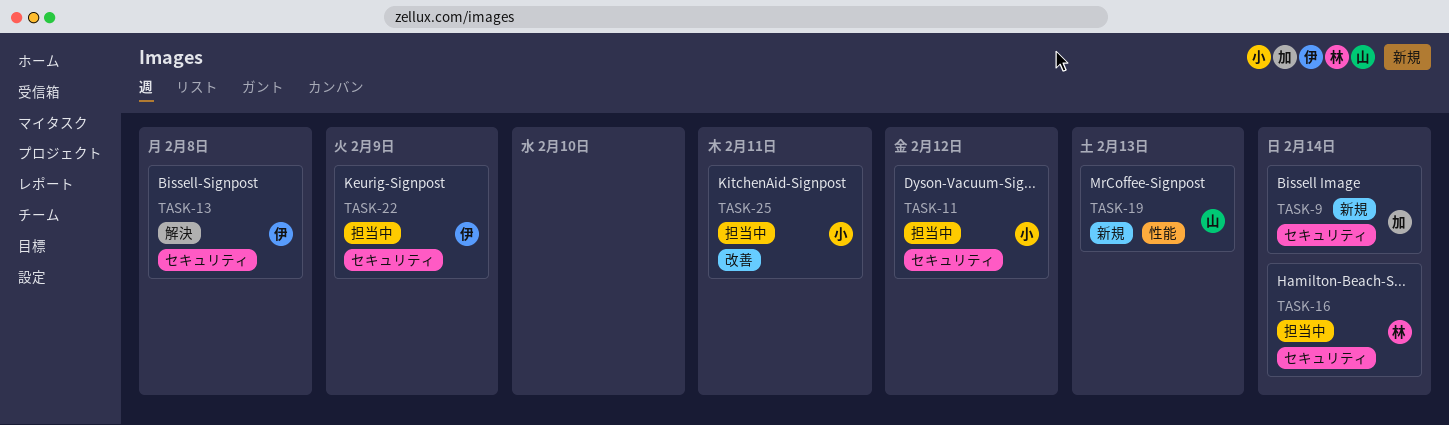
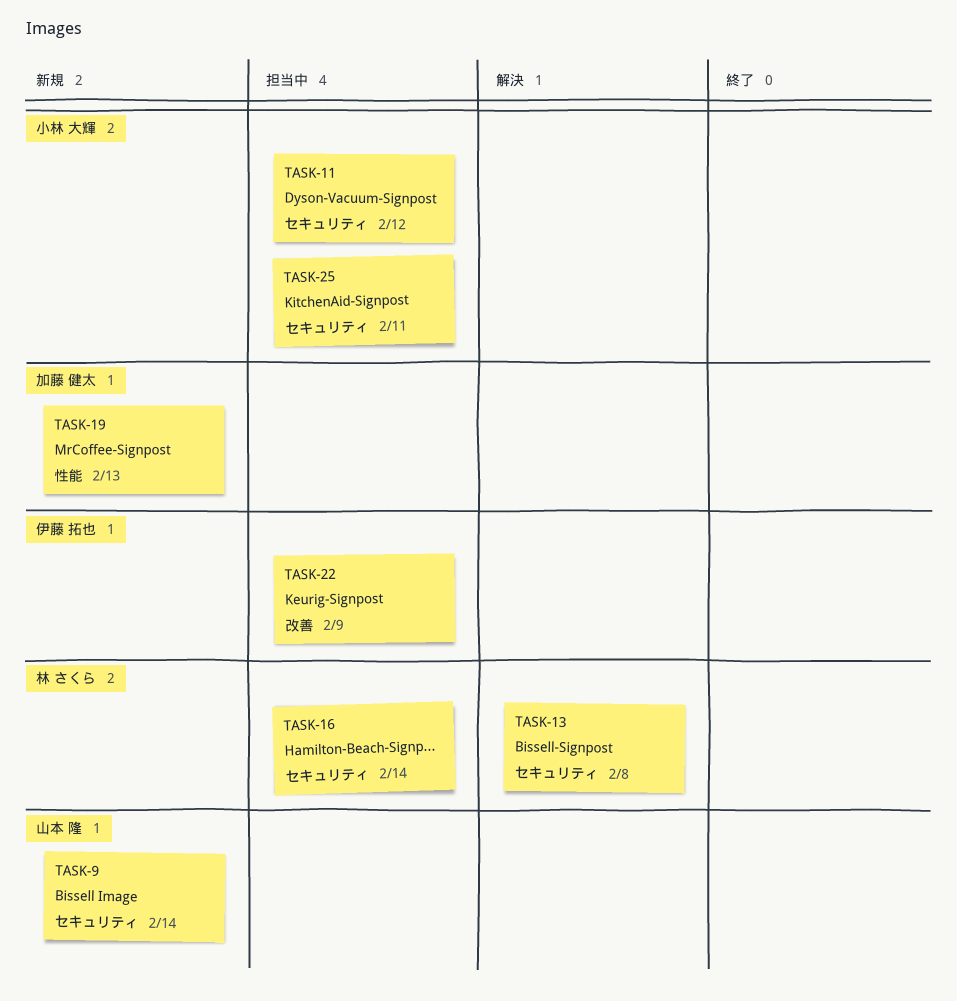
TASK-9, owner: 加藤 健太 -> 山本 隆
TASK-13, owner: 伊藤 拓也 -> 林 さくら
TASK-19, owner: 山本 隆 -> 加藤 健太
TASK-22, label: セキュリティ -> 改善
TASK-25, label: 改善 -> セキュリティ

